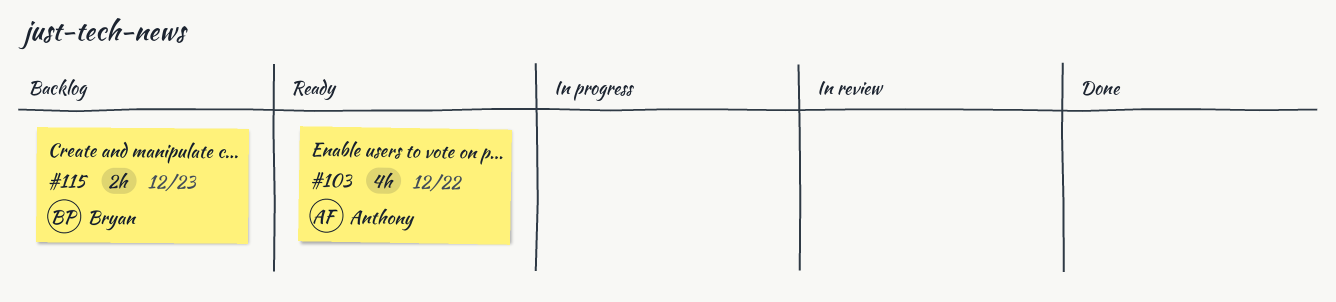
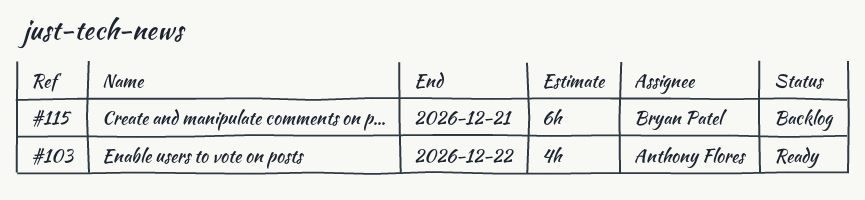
#115, estimate: 2h -> 6h
#115, due: Dec 23 -> Dec 21

